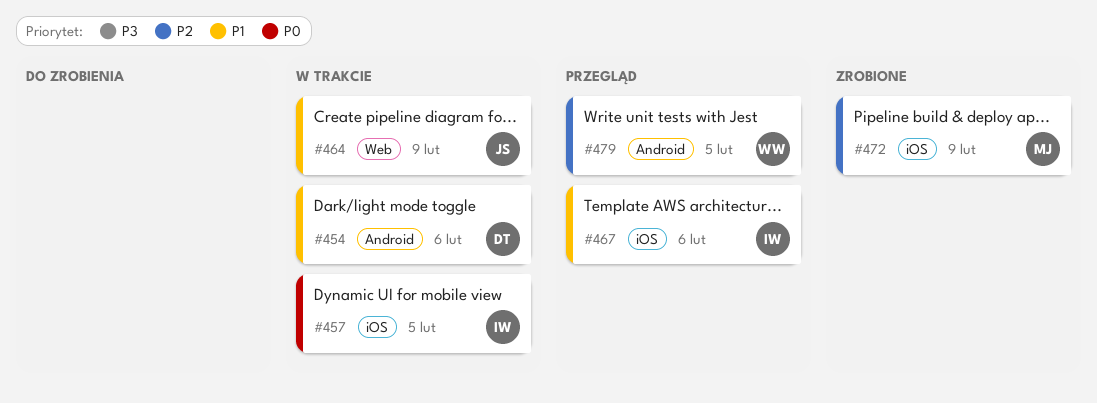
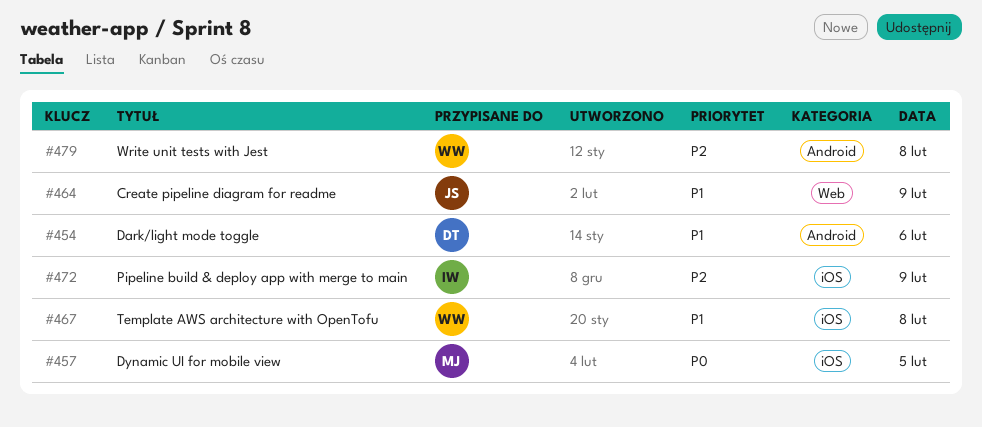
#457, owner: IW -> MJ
#467, owner: IW -> WW
#467, day: Feb 6 -> Feb 8
#472, owner: MJ -> IW
#479, day: Feb 5 -> Feb 8

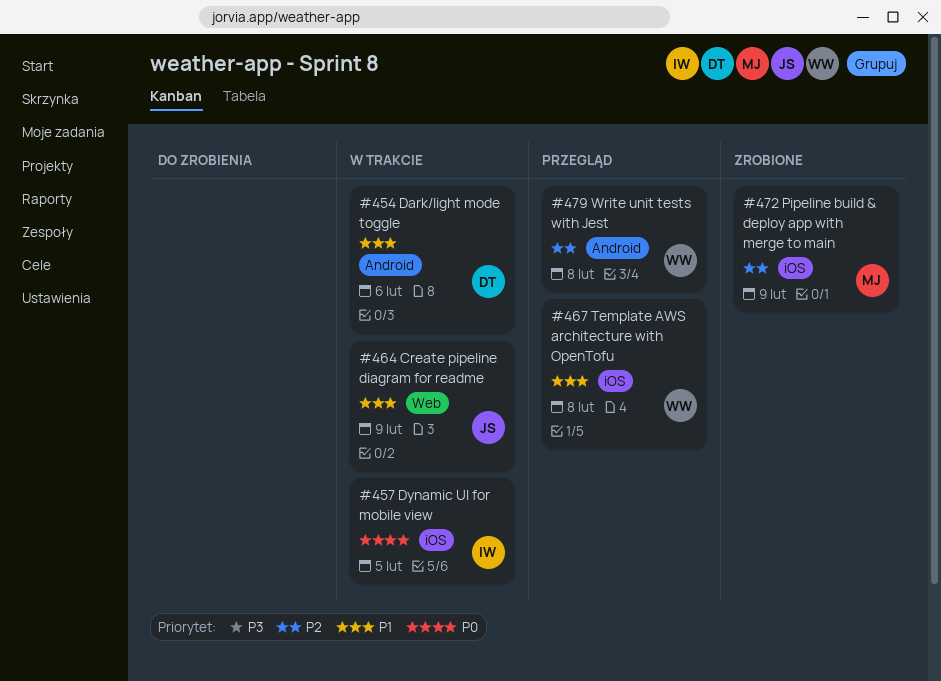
#457, owner: MJ -> IW
#472, owner: IW -> MJ

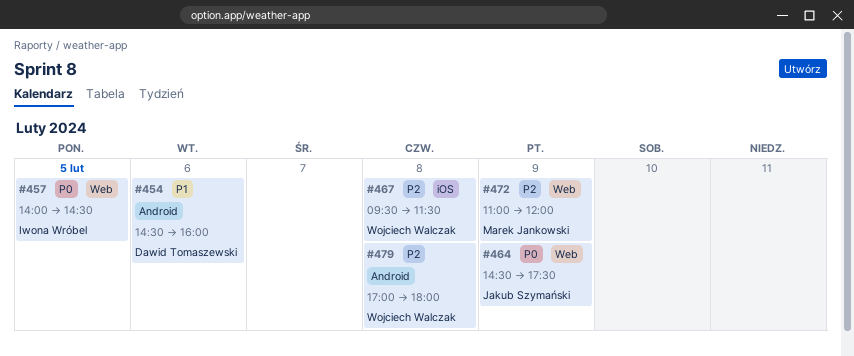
#457, label: iOS -> Web
#464, priority: P1 -> P0
#467, priority: P1 -> P2
#472, label: iOS -> Web

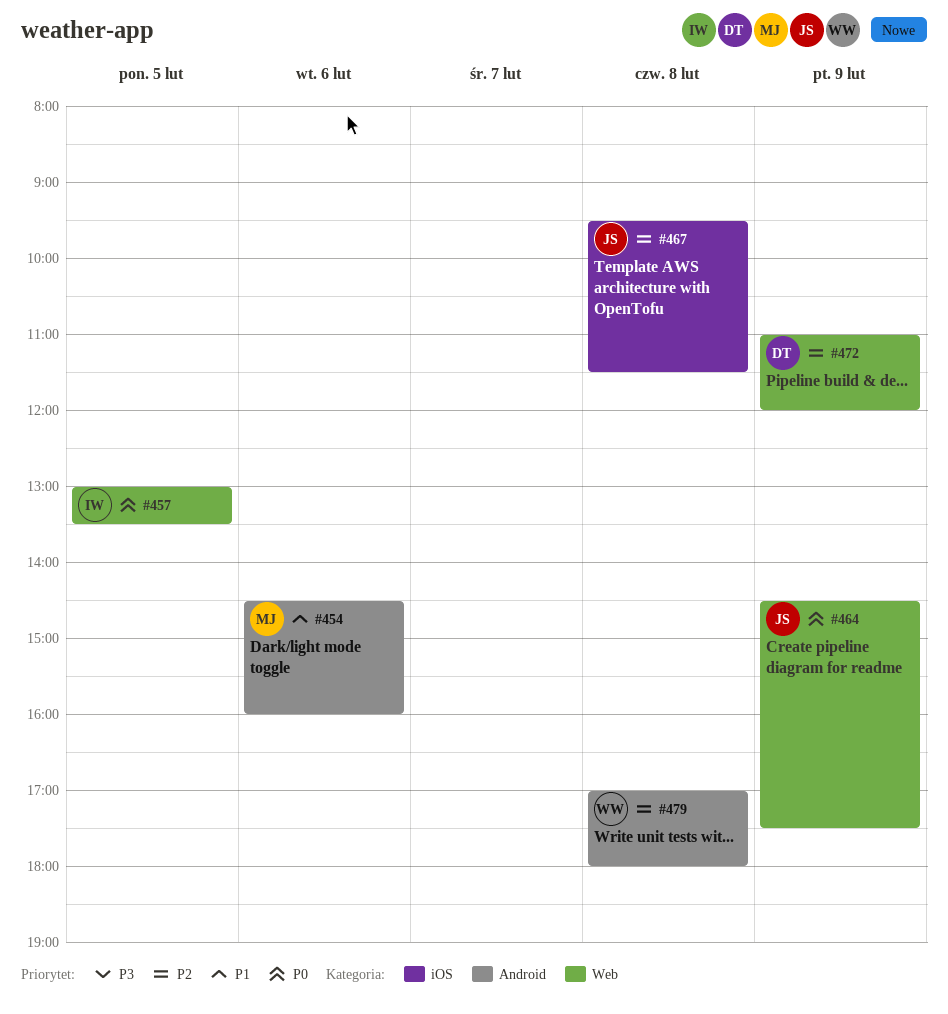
#454, owner: Dawid Tomaszewski -> Marek Jankowski
#457, begins: 14:00 -> 13:00
#457, ends: 14:30 -> 13:30
#467, owner: Wojciech Walczak -> Jakub Szymański
#472, owner: Marek Jankowski -> Dawid Tomaszewski

